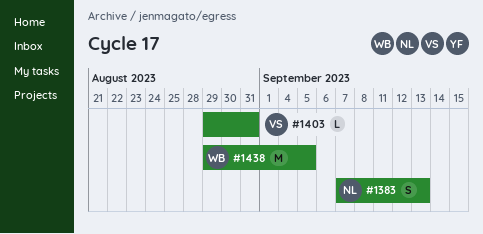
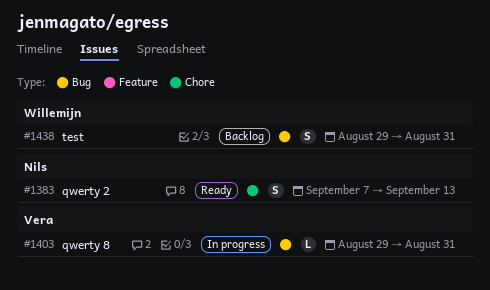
#1438, estimate: M -> S
#1438, due: Sep 5 -> Aug 31

